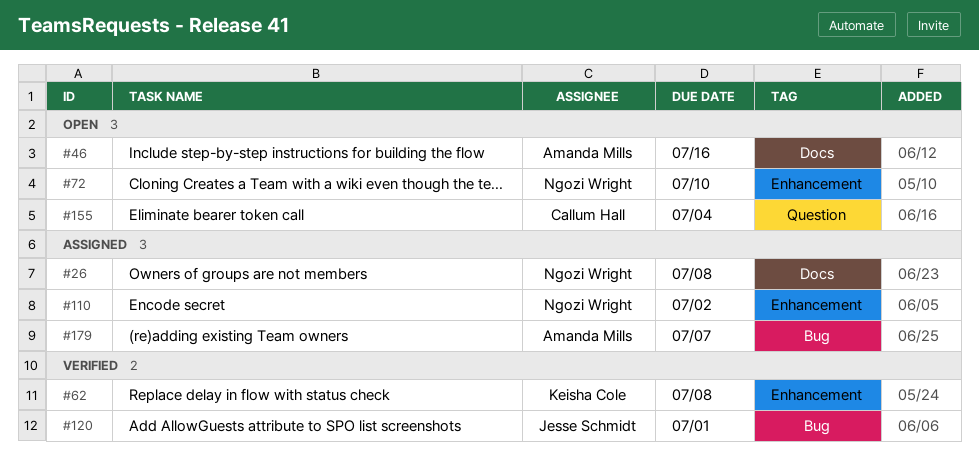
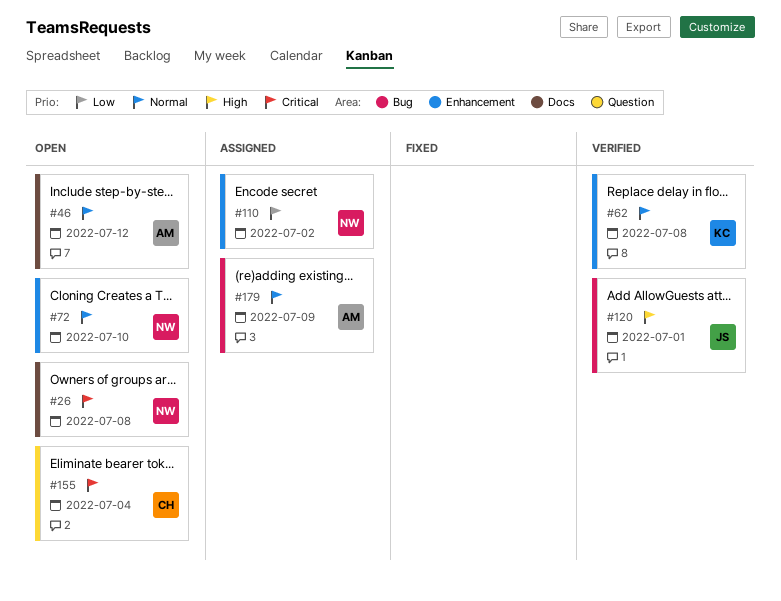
#26, status: Assigned -> Open
#46, due: Jul 16 -> Jul 12
#179, due: Jul 7 -> Jul 9

